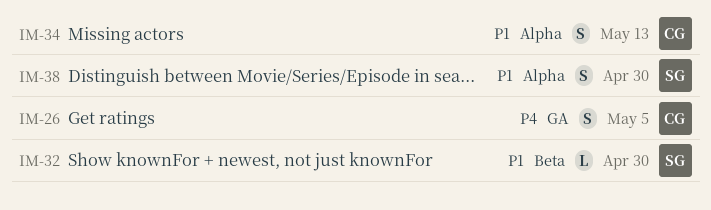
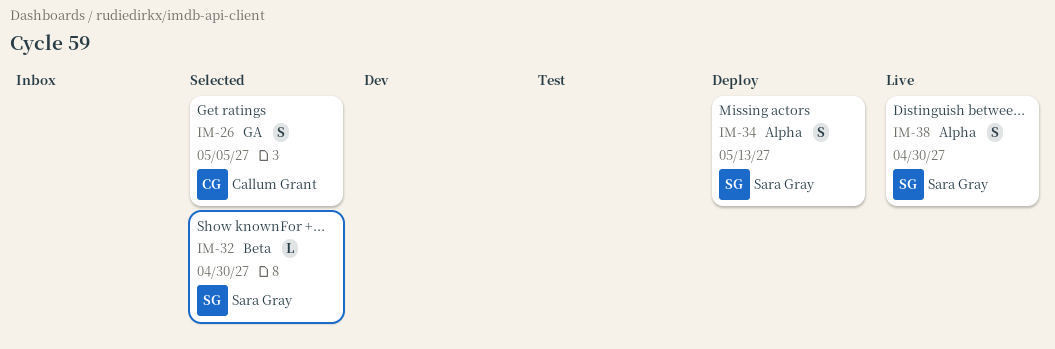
IM-34, owner: Callum Grant -> Sara Gray

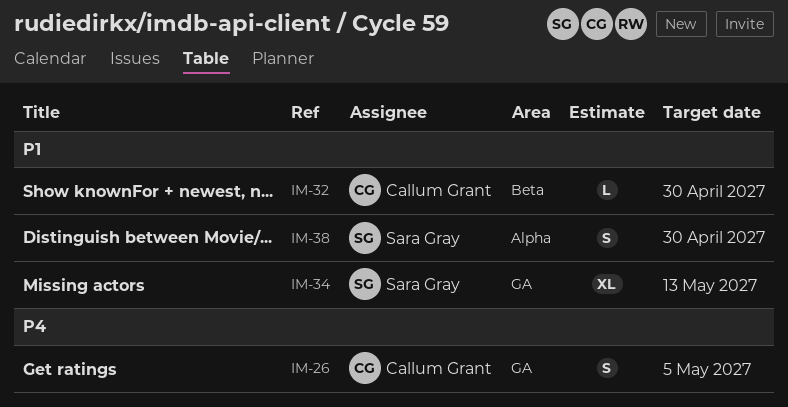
IM-32, owner: Sara Gray -> Callum Grant
IM-34, label: Alpha -> GA
IM-34, estimate: S -> XL

